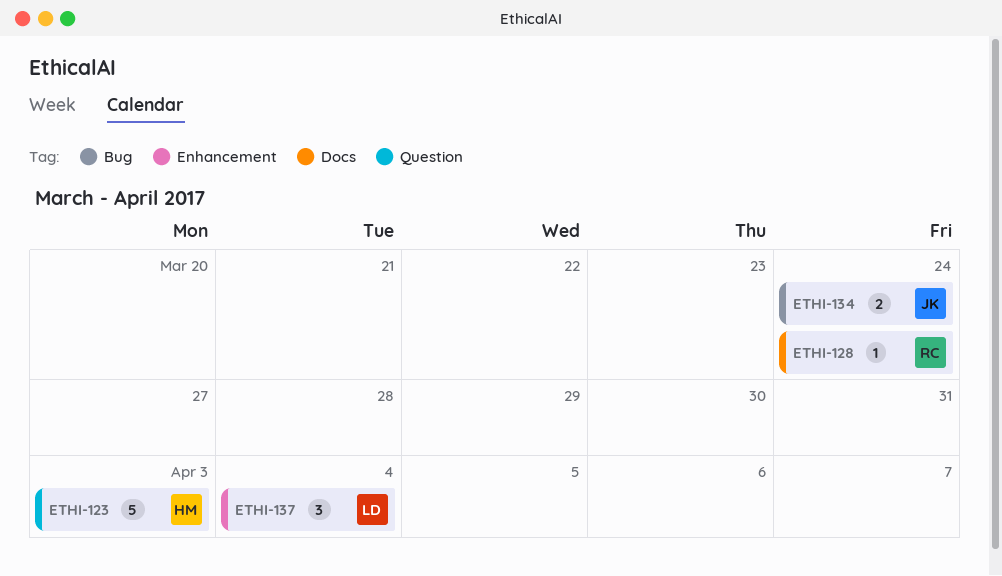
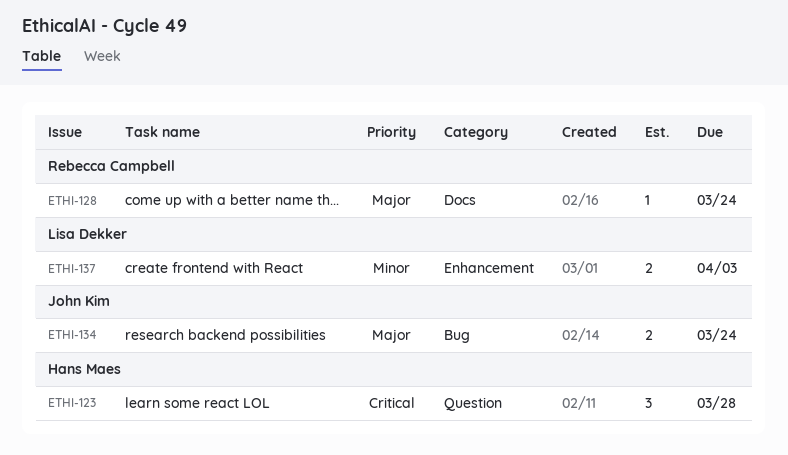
ETHI-123, estimate: 5 -> 3
ETHI-123, due: Apr 3 -> Mar 28
ETHI-137, estimate: 3 -> 2
ETHI-137, due: Apr 4 -> Apr 3

